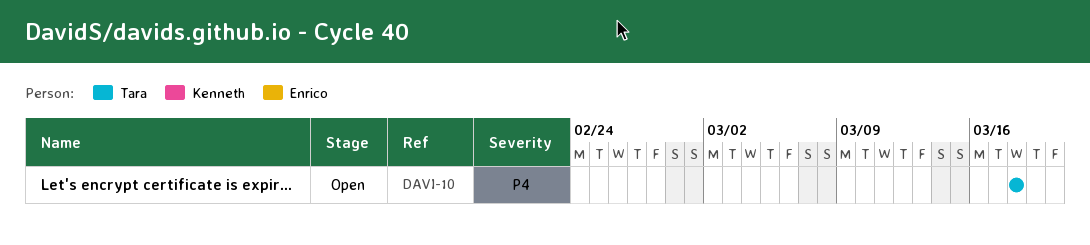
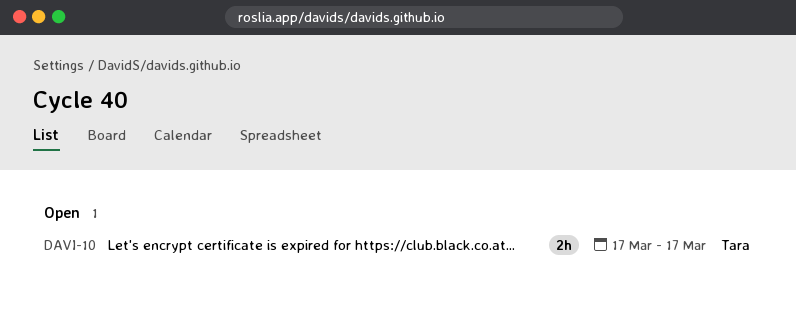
DAVI-10, start: Mar 18 -> Mar 17
DAVI-10, due: Mar 18 -> Mar 17

